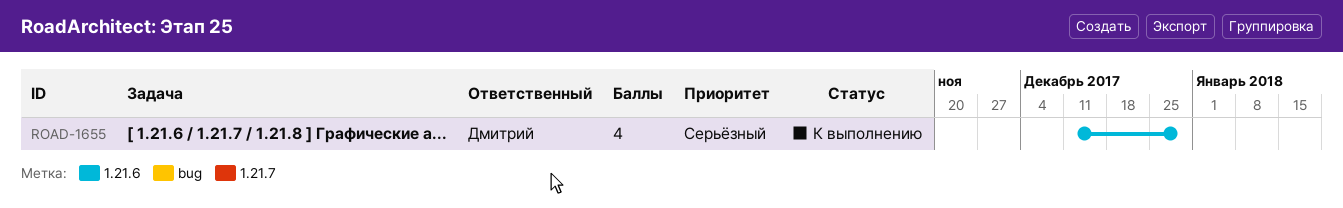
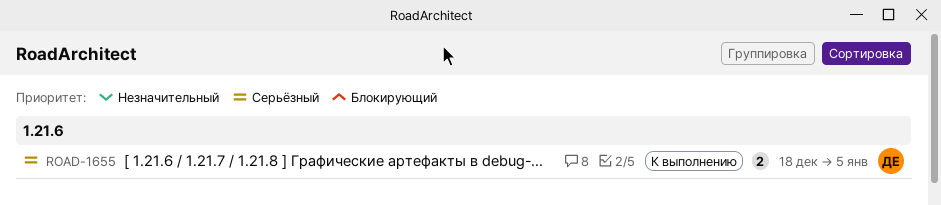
ROAD-1655, estimate: 4 -> 2
ROAD-1655, start: Dec 11 -> Dec 18
ROAD-1655, due: Dec 29 -> Jan 5

